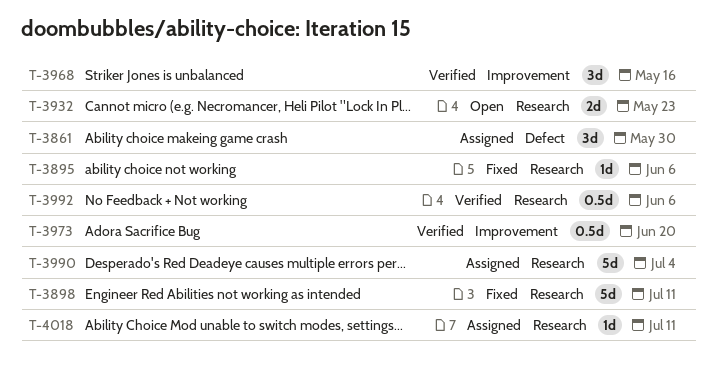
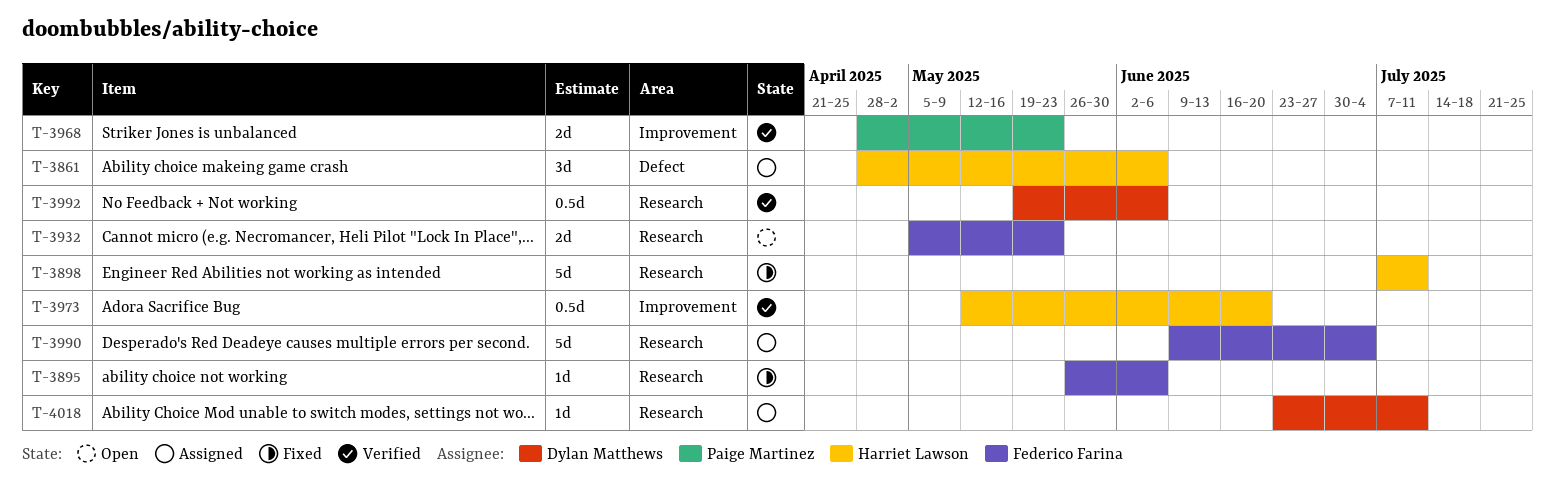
T-3861, due: May 30 -> Jun 6
T-3968, estimate: 3d -> 2d
T-3968, due: May 16 -> May 23

